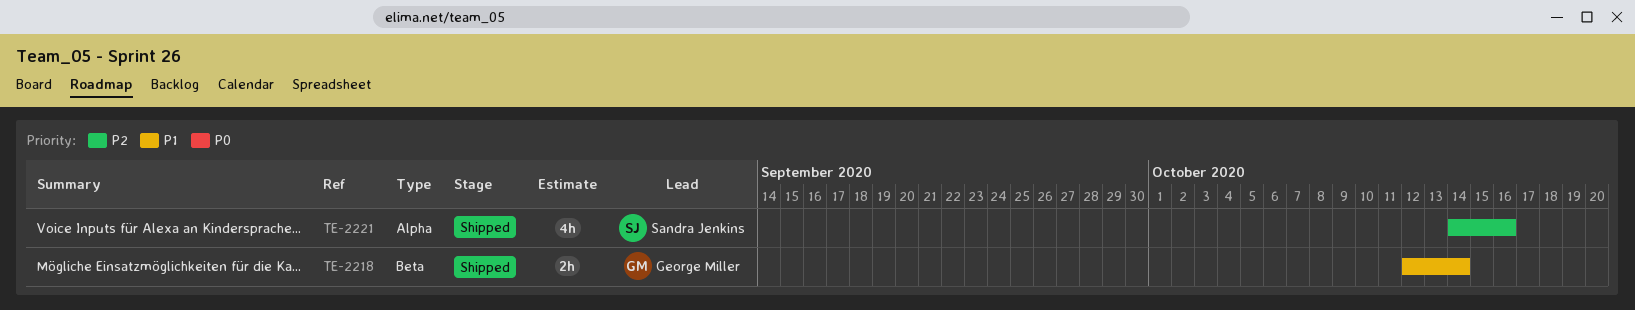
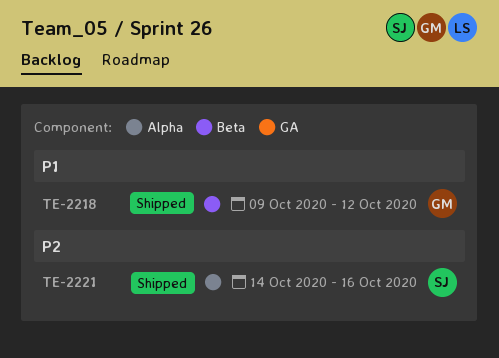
TE-2218, start: Oct 12 -> Oct 9
TE-2218, due: Oct 14 -> Oct 12

